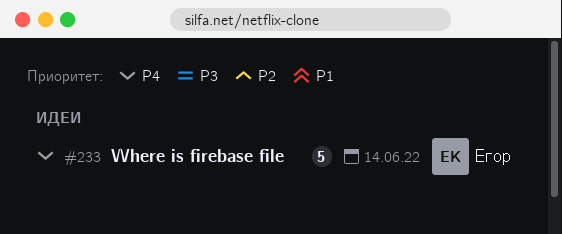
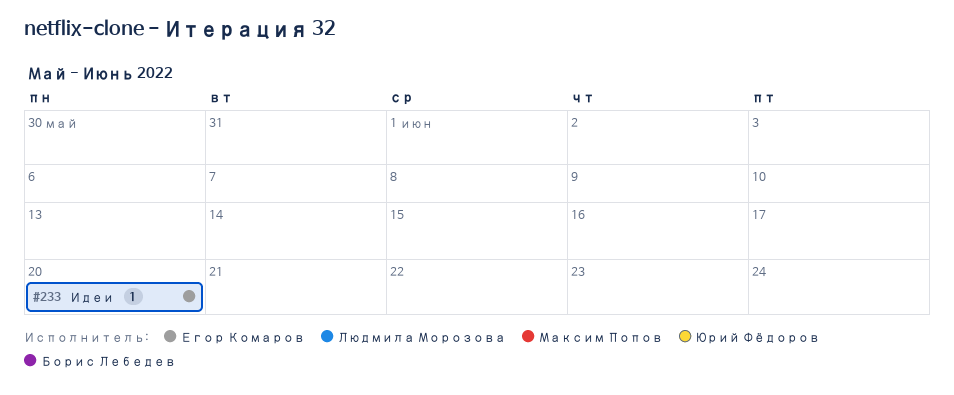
#233, estimate: 5 -> 1
#233, due: Jun 14 -> Jun 20

